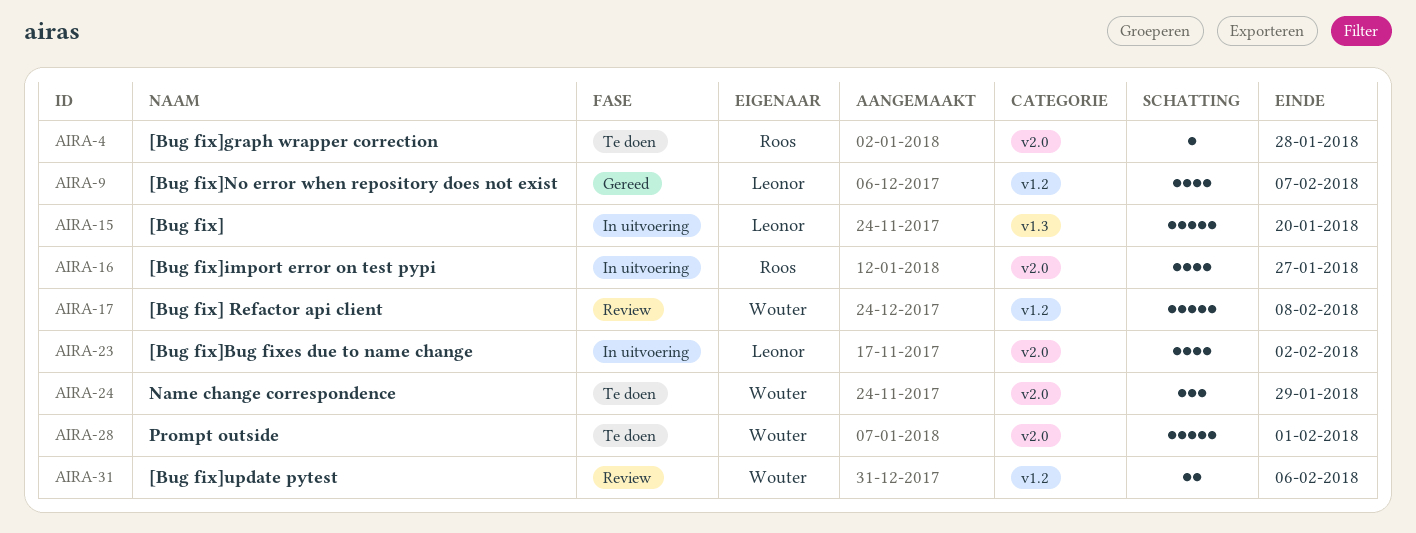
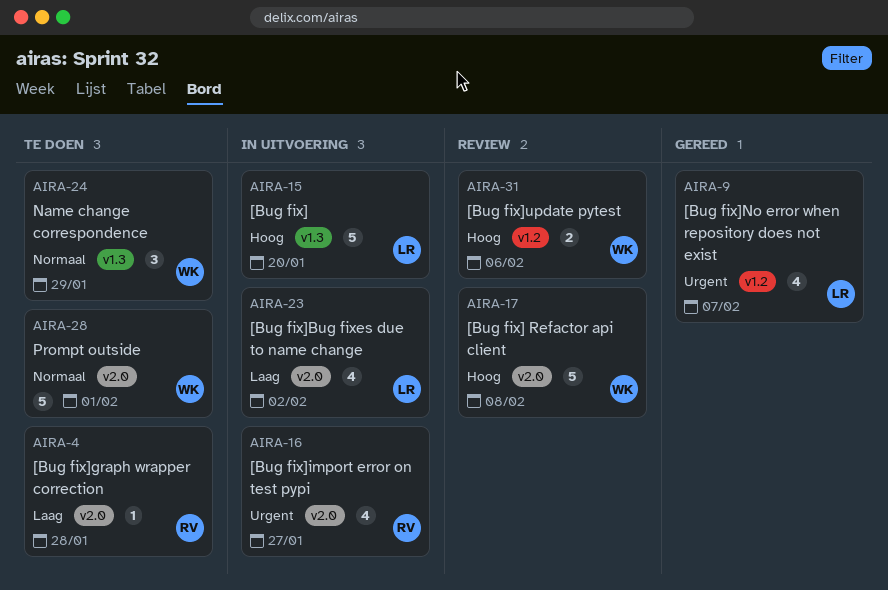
AIRA-17, label: v1.2 -> v2.0
AIRA-24, label: v2.0 -> v1.3

